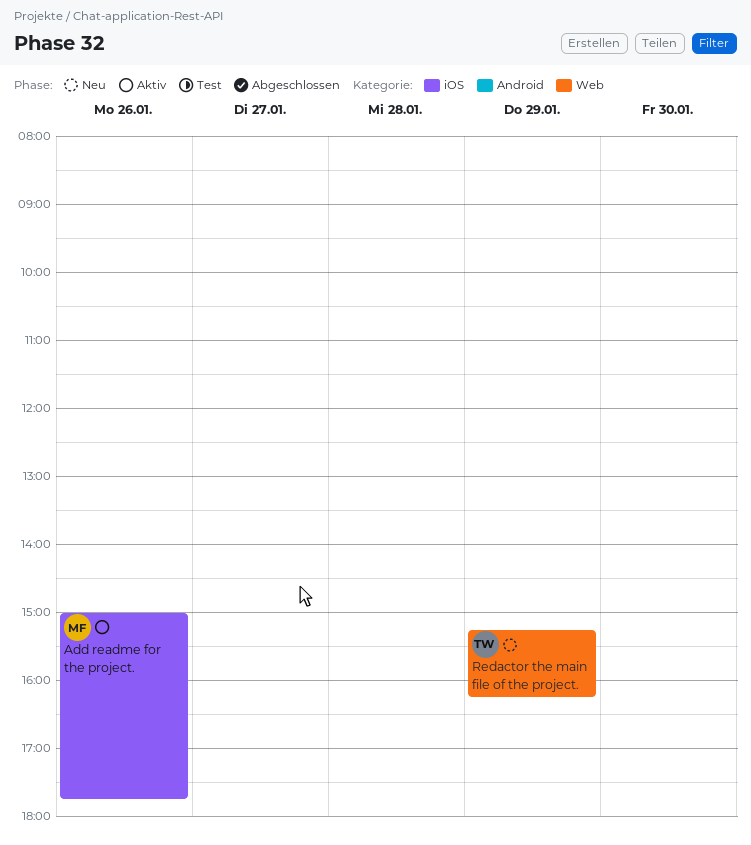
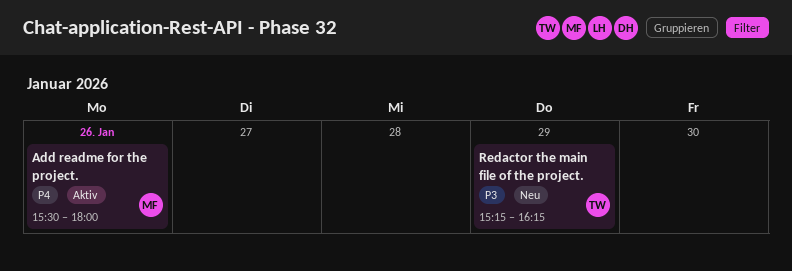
Add readme for the project., begins: 15:00 -> 15:30
Add readme for the project., ends: 17:45 -> 18:00

